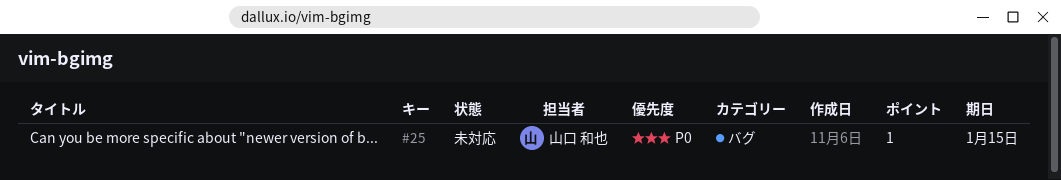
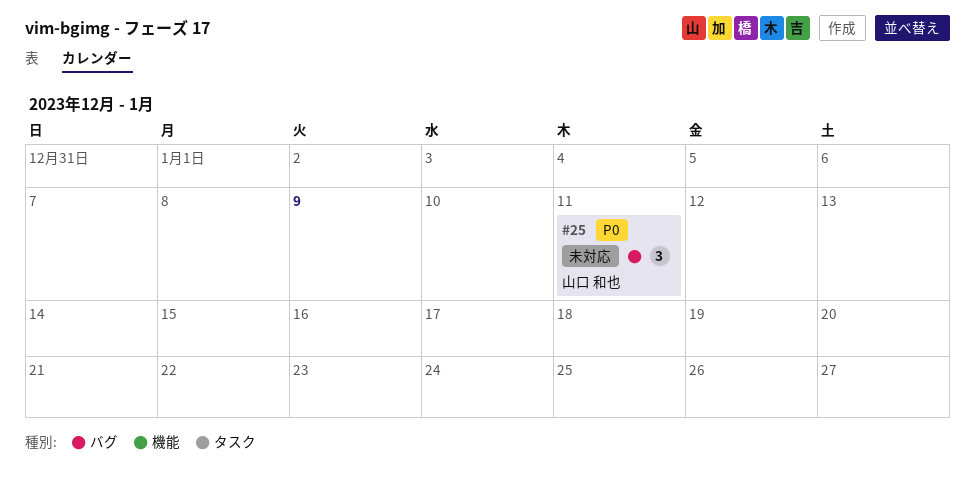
#25, estimate: 1 -> 3
#25, due: Jan 15 -> Jan 11

